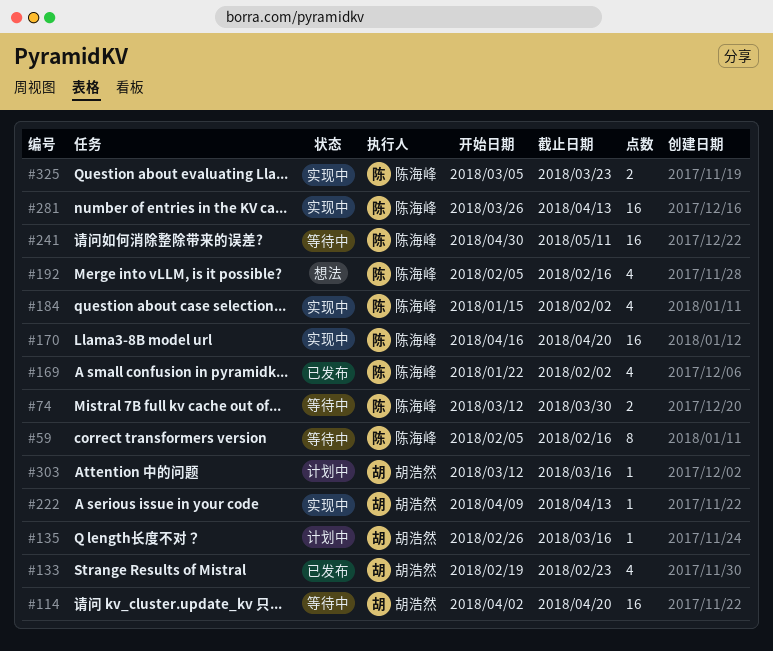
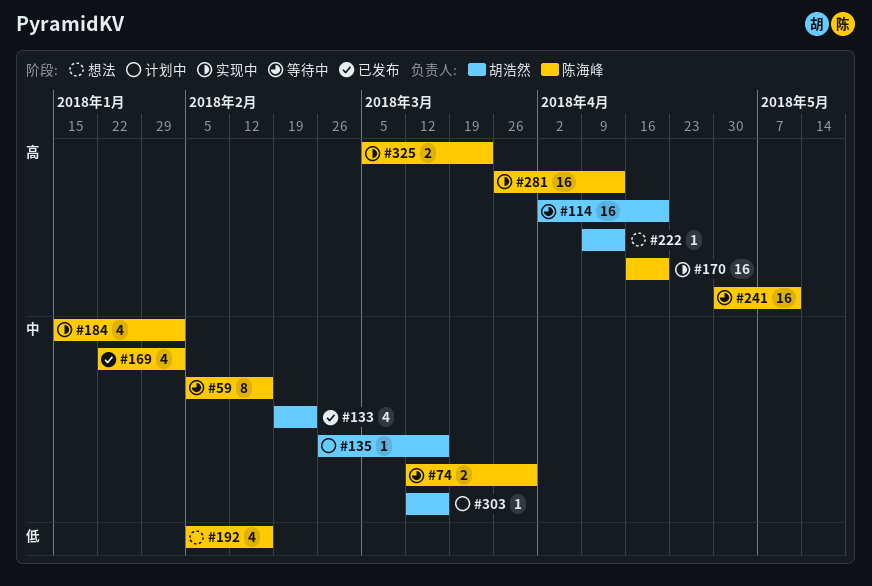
#222, status: 实现中 -> 想法

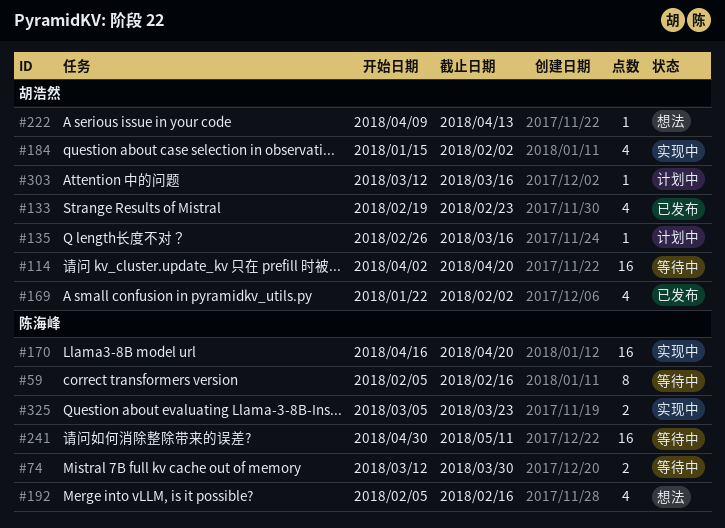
#169, owner: 陈海峰 -> 胡浩然
#184, owner: 陈海峰 -> 胡浩然
#281: present -> none

